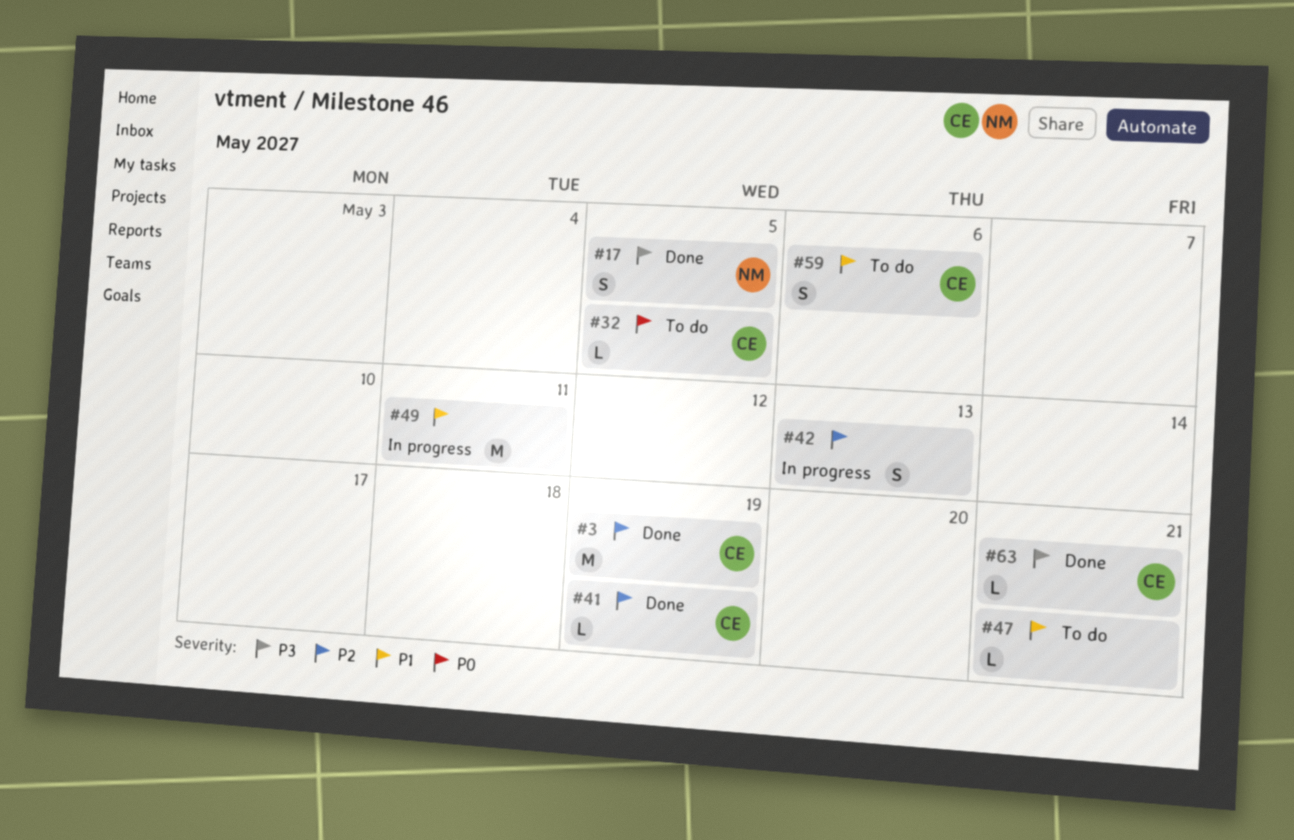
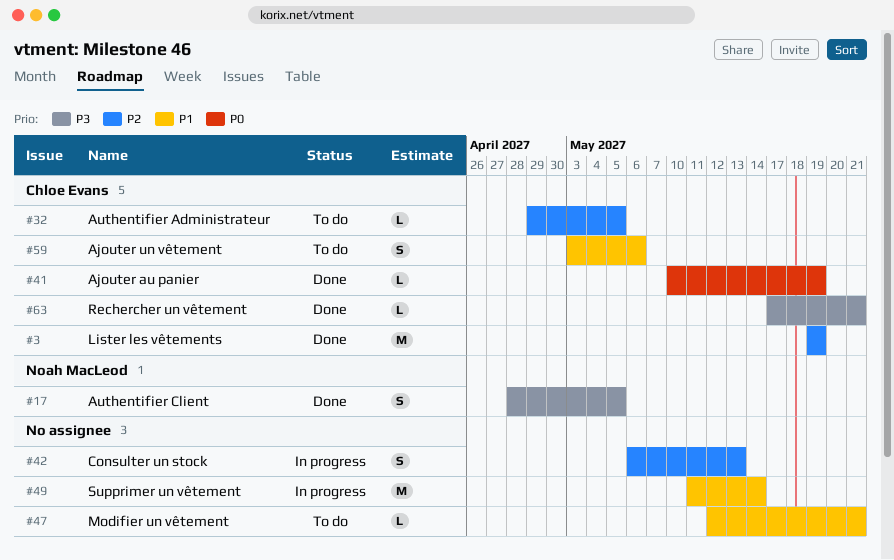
#32, priority: P0 -> P2
#41, priority: P2 -> P0
#49, due: May 11 -> May 14

